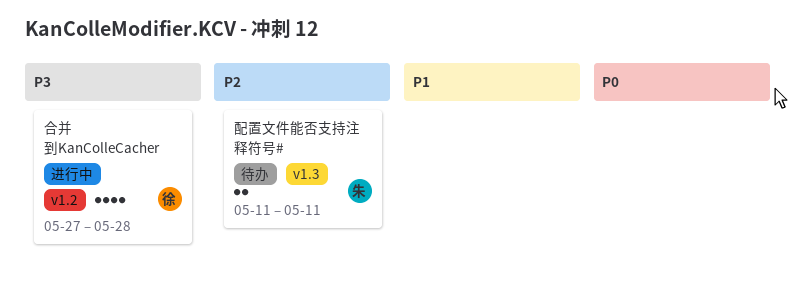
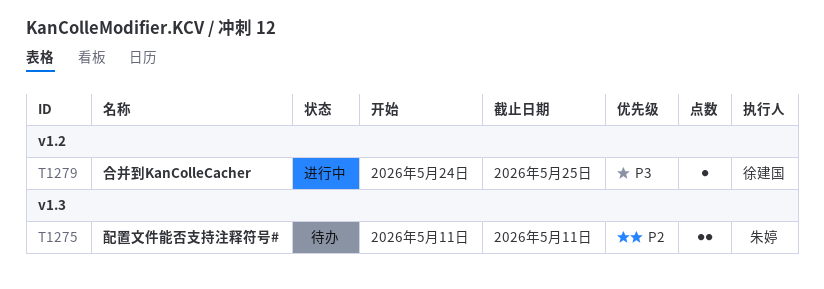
合并到KanColleCacher, estimate: 4 -> 1
合并到KanColleCacher, start: May 27 -> May 24
合并到KanColleCacher, due: May 28 -> May 25

